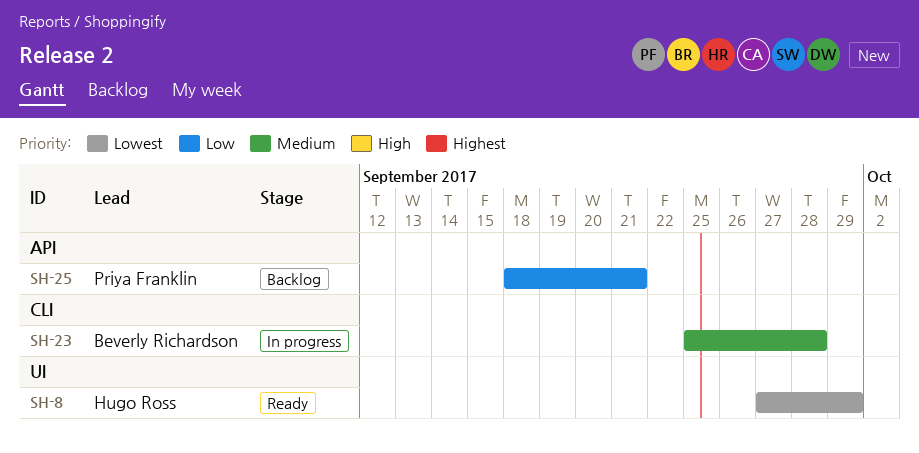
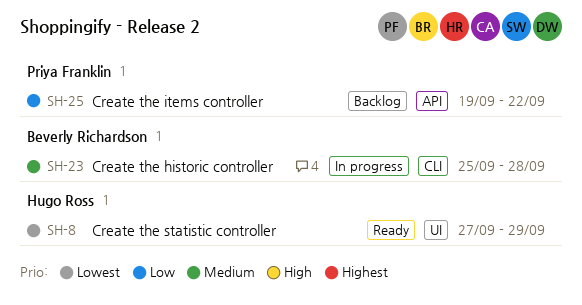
SH-25, start: Sep 18 -> Sep 19
SH-25, due: Sep 21 -> Sep 22

